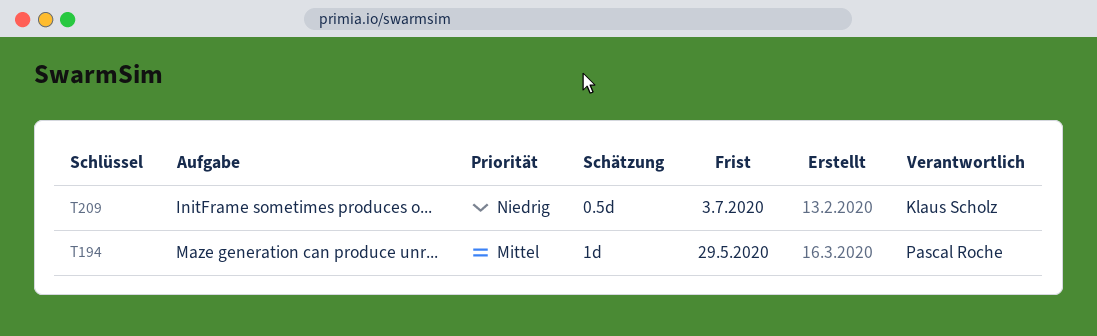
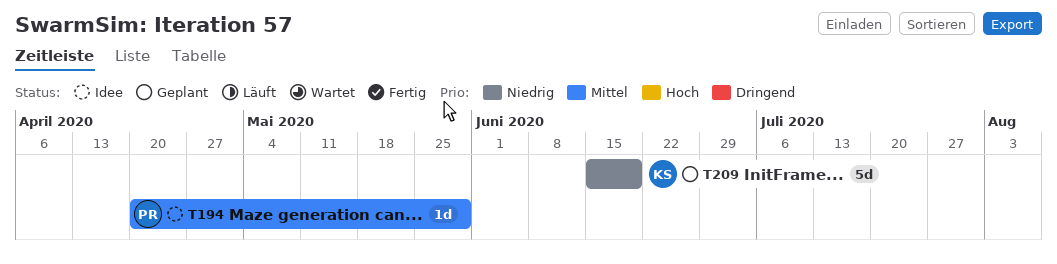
T209, estimate: 0.5d -> 5d
T209, due: Jul 3 -> Jun 19

